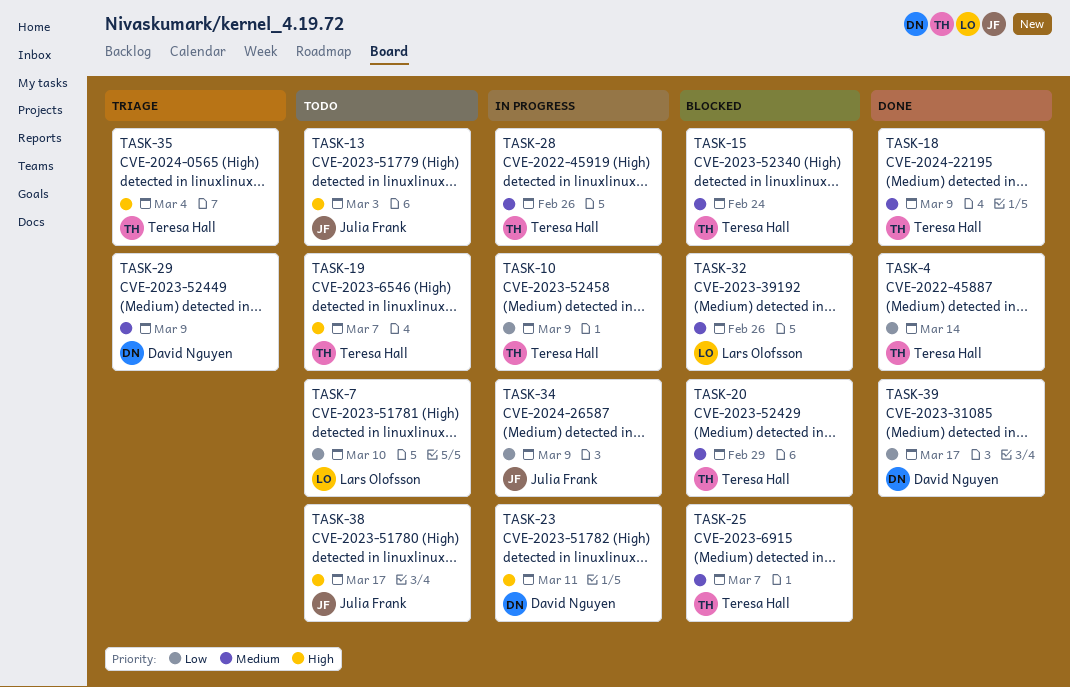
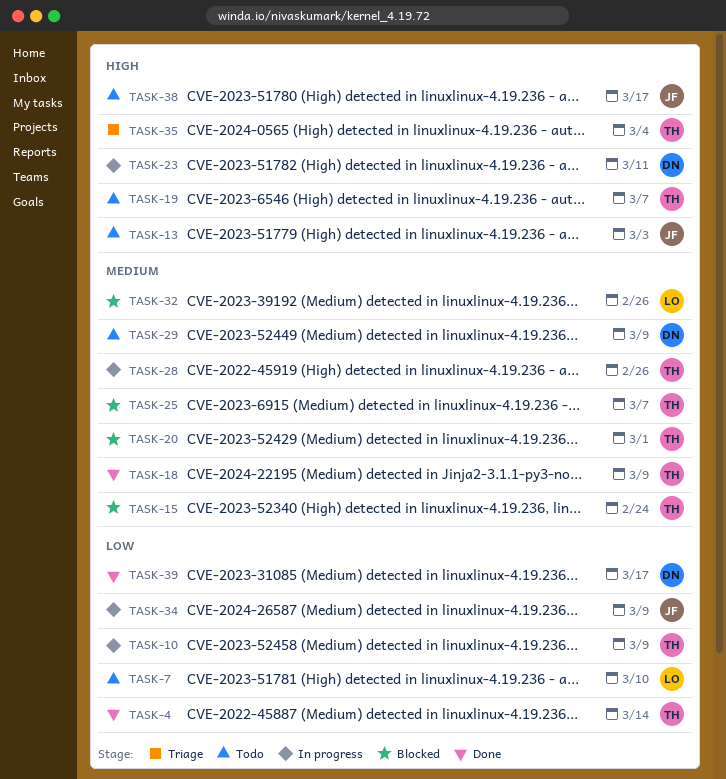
TASK-20, due: Feb 29 -> Mar 1
TASK-29, status: Triage -> Todo

